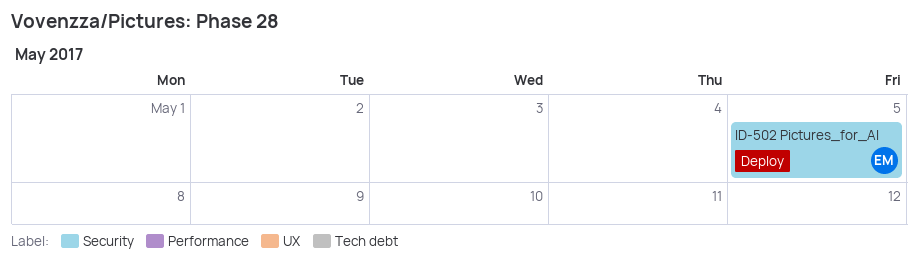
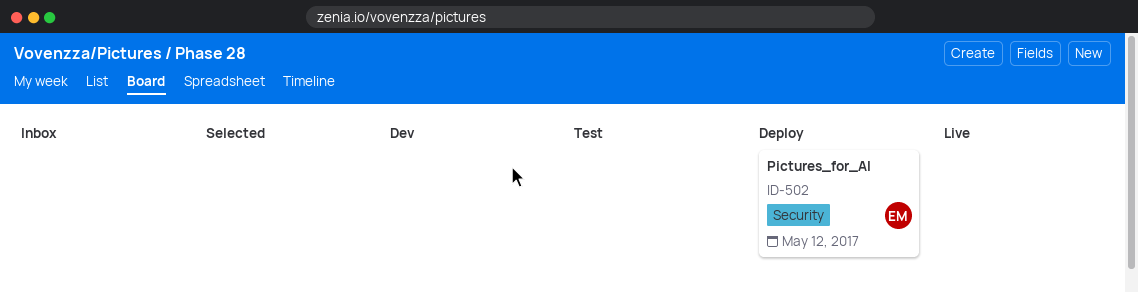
ID-502, due: May 5 -> May 12

